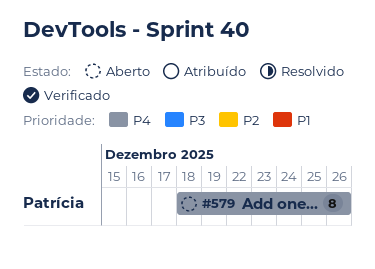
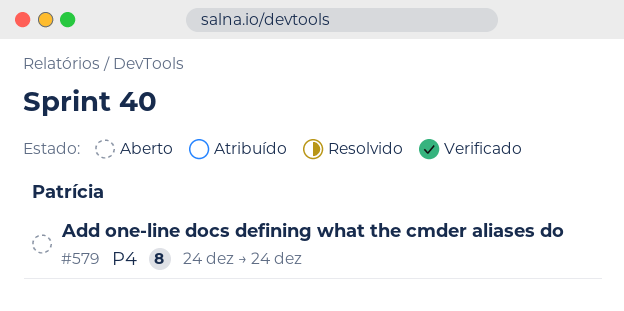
#579, start: Dec 18 -> Dec 24
#579, due: Dec 26 -> Dec 24

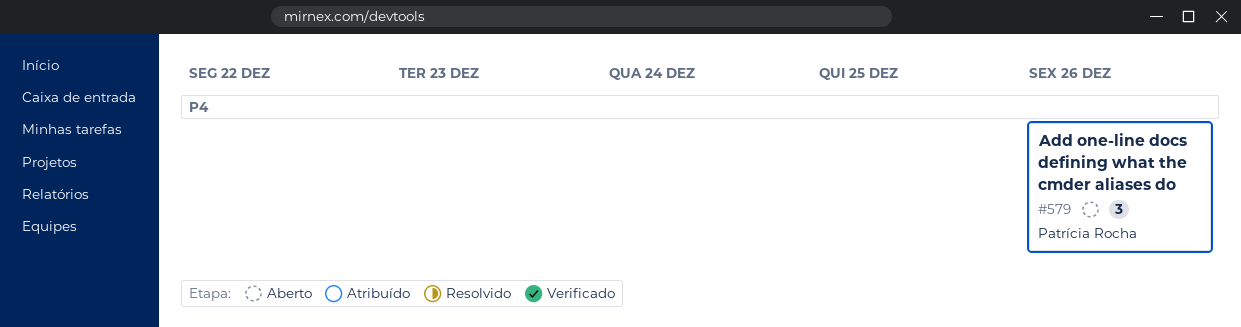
#579, estimate: 8 -> 3
#579, due: Dec 24 -> Dec 26

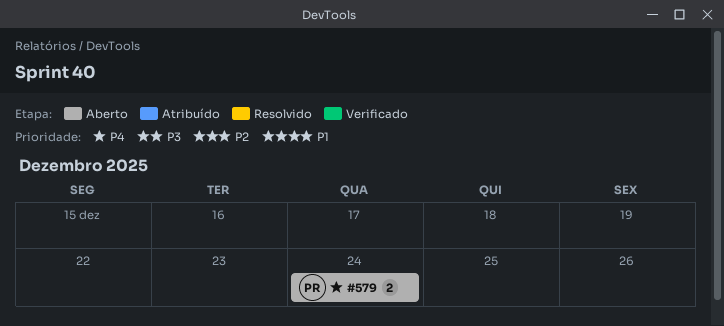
#579, estimate: 3 -> 2
#579, due: Dec 26 -> Dec 24

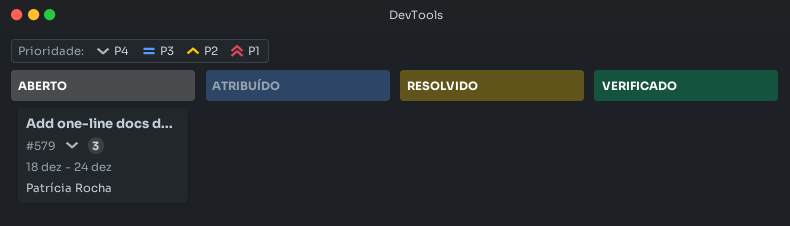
#579, estimate: 2 -> 3
#579, start: Dec 24 -> Dec 18

